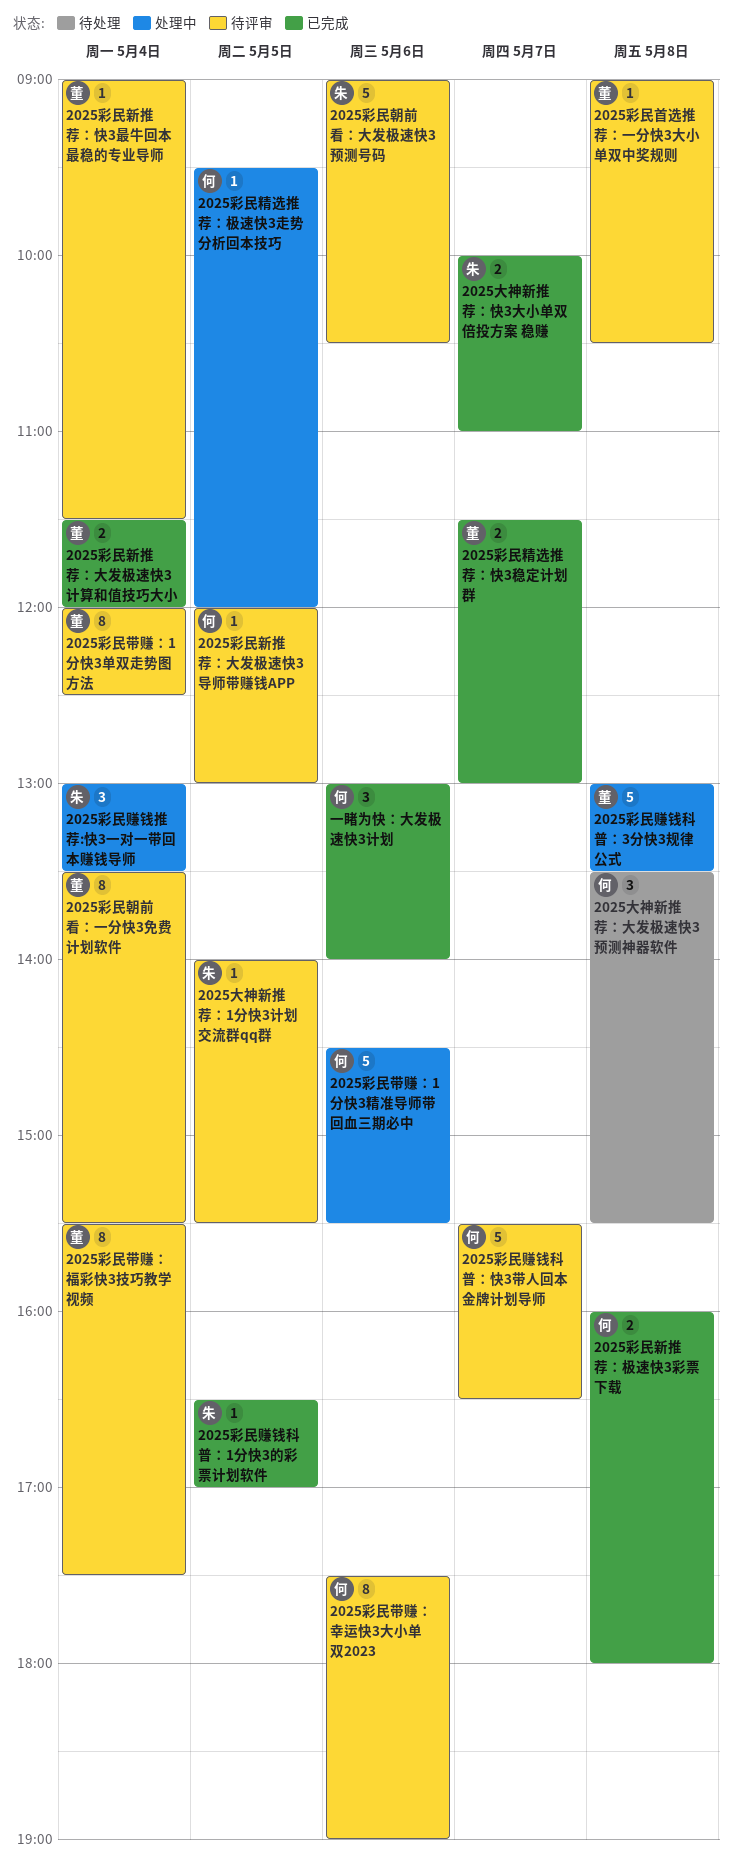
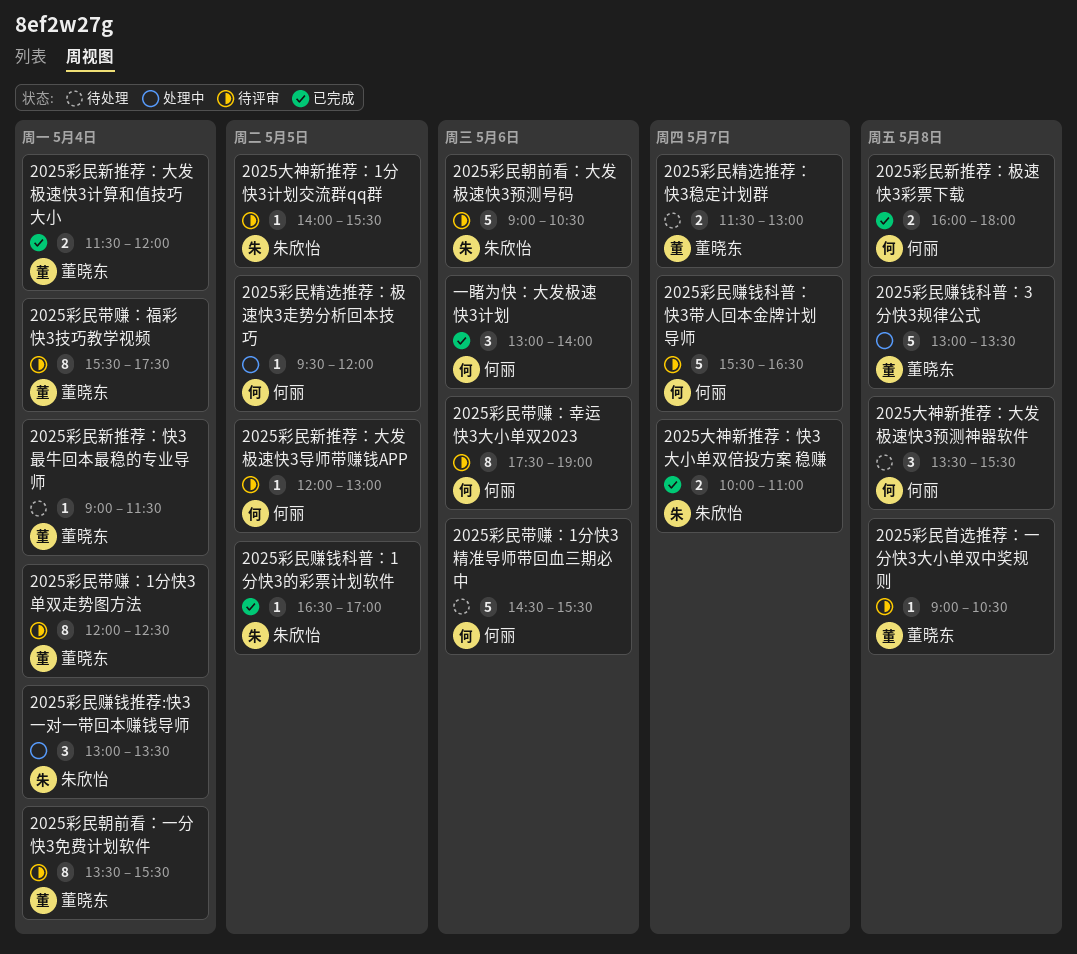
2025彩民带赚：1分快3精准导师带回血三期必中, status: 处理中 -> 待处理
2025彩民新推荐：快3最牛回本最稳的专业导师, status: 待评审 -> 待处理
2025彩民精选推荐：快3稳定计划群, status: 已完成 -> 待处理

